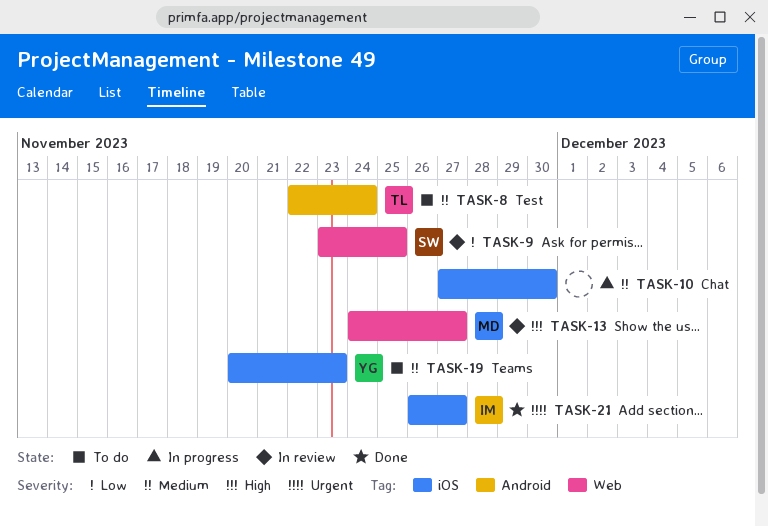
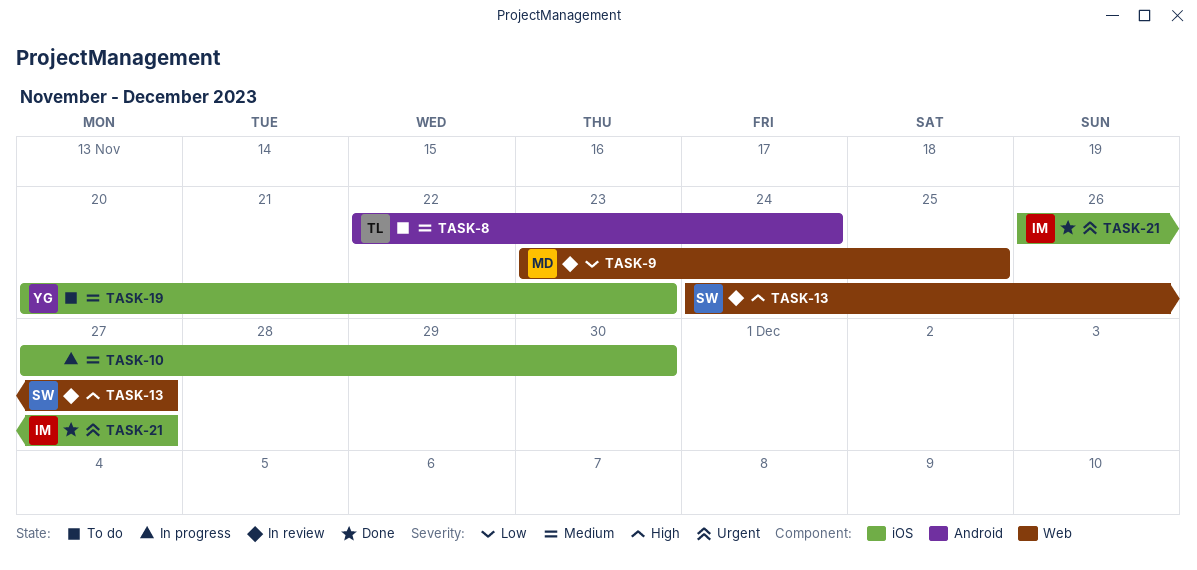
TASK-9, owner: SW -> MD
TASK-13, owner: MD -> SW

